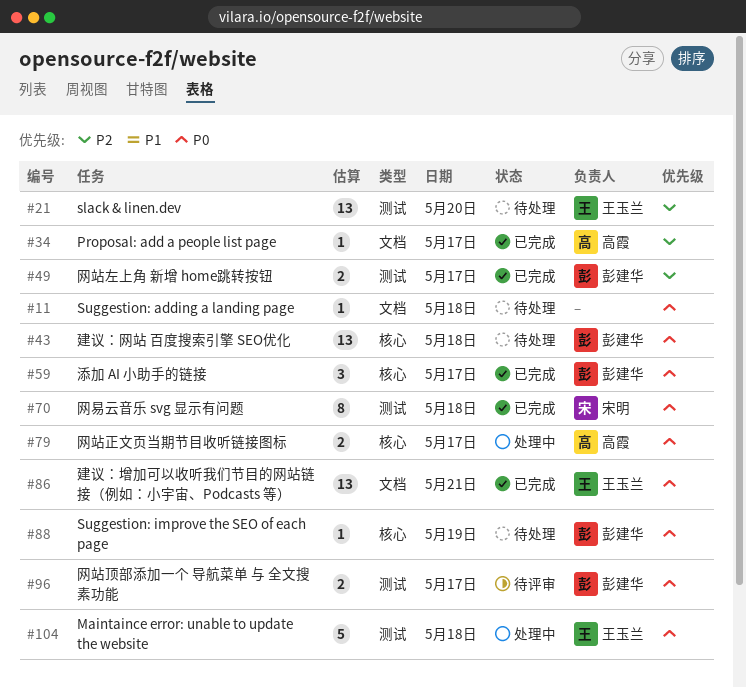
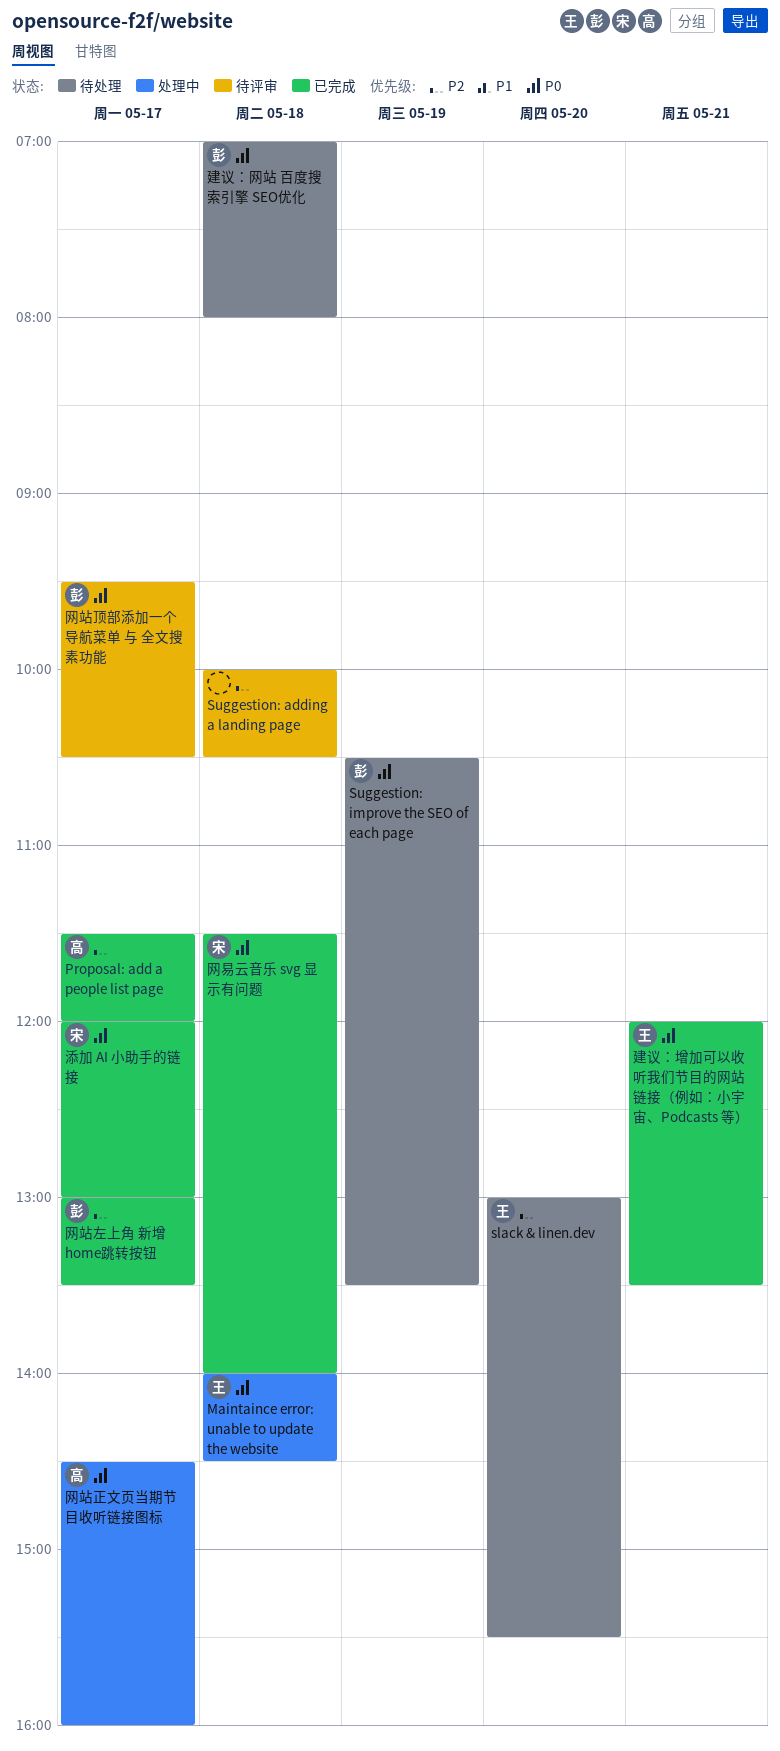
Suggestion: adding a landing page, status: 待处理 -> 待评审
Suggestion: adding a landing page, priority: P0 -> P2
添加 AI 小助手的链接, owner: 彭建华 -> 宋明

